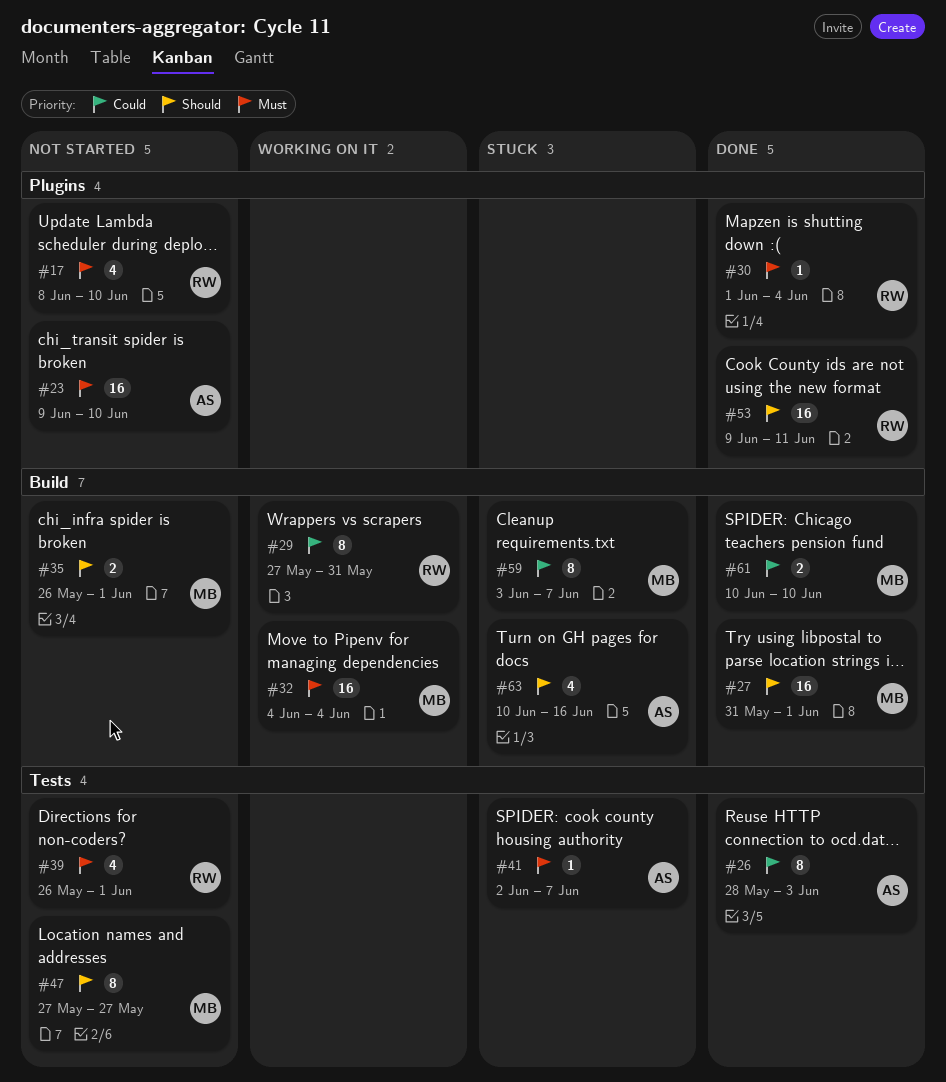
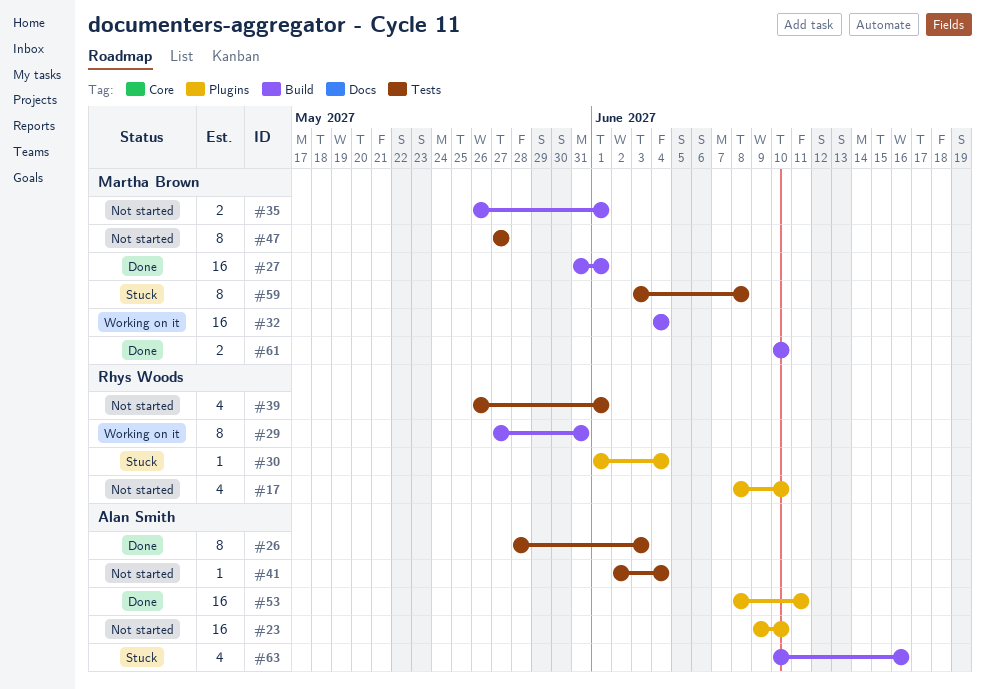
#30, status: Done -> Stuck
#41, status: Stuck -> Not started
#41, due: Jun 7 -> Jun 4
#53, owner: Rhys Woods -> Alan Smith
#53, start: Jun 9 -> Jun 8
#59, label: Build -> Tests
#59, due: Jun 7 -> Jun 8

